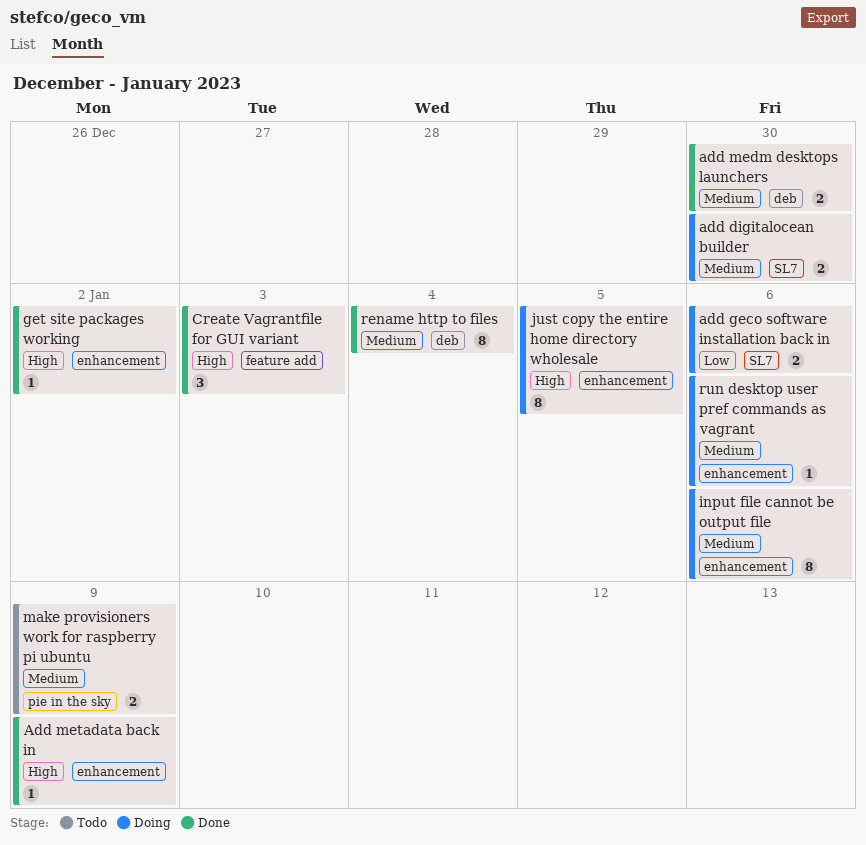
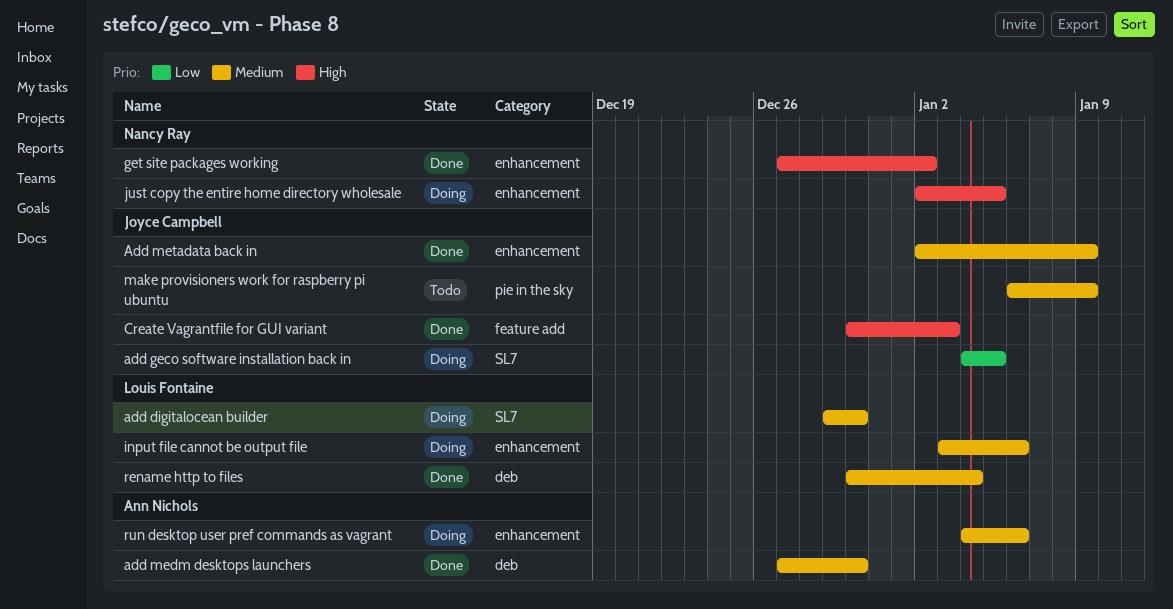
add geco software installation back in, due: Jan 6 -> Jan 5
Add metadata back in, priority: High -> Medium

